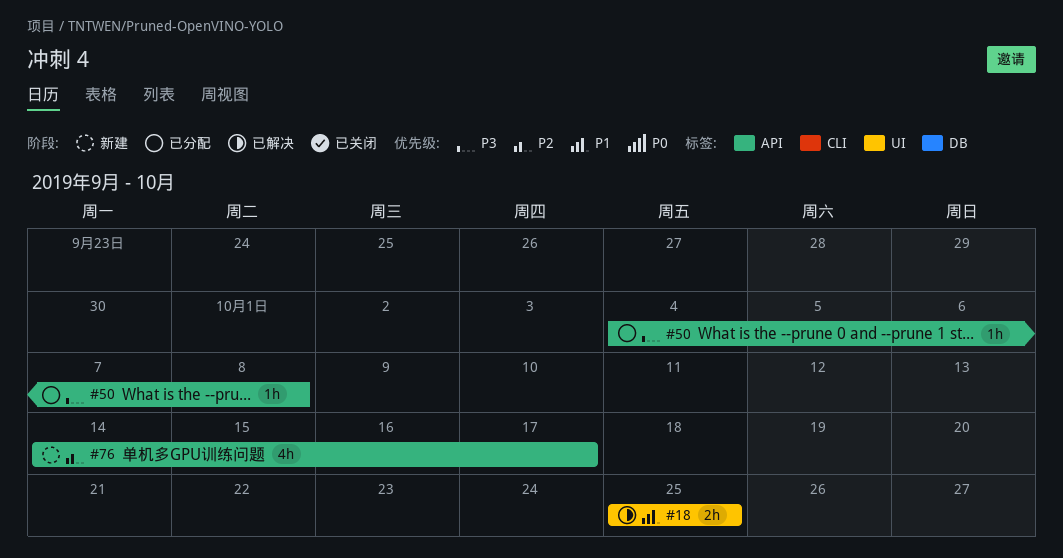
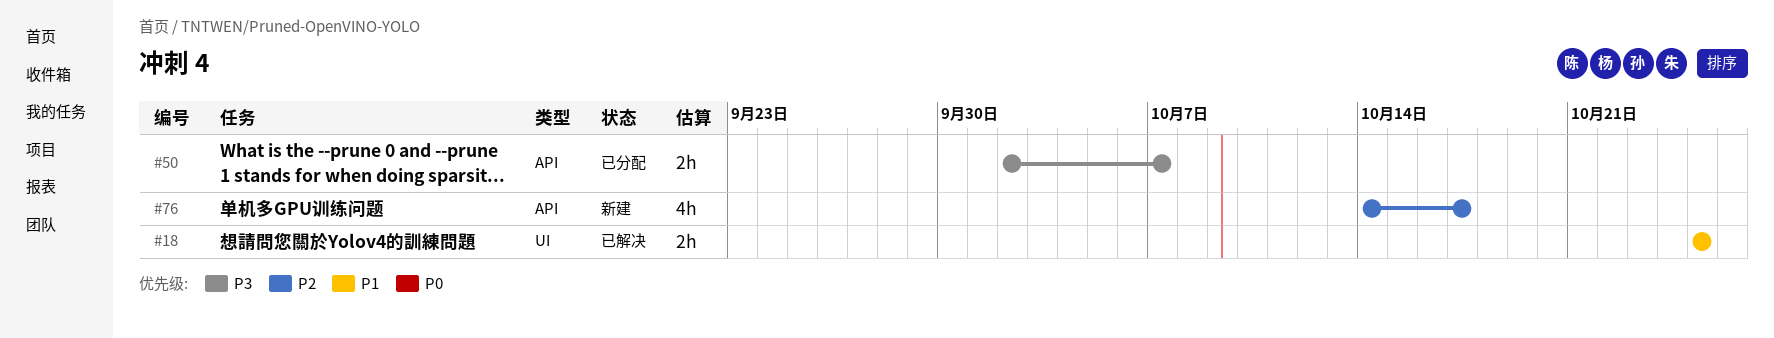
#50, estimate: 1h -> 2h
#50, start: Oct 4 -> Oct 2
#50, due: Oct 8 -> Oct 7

